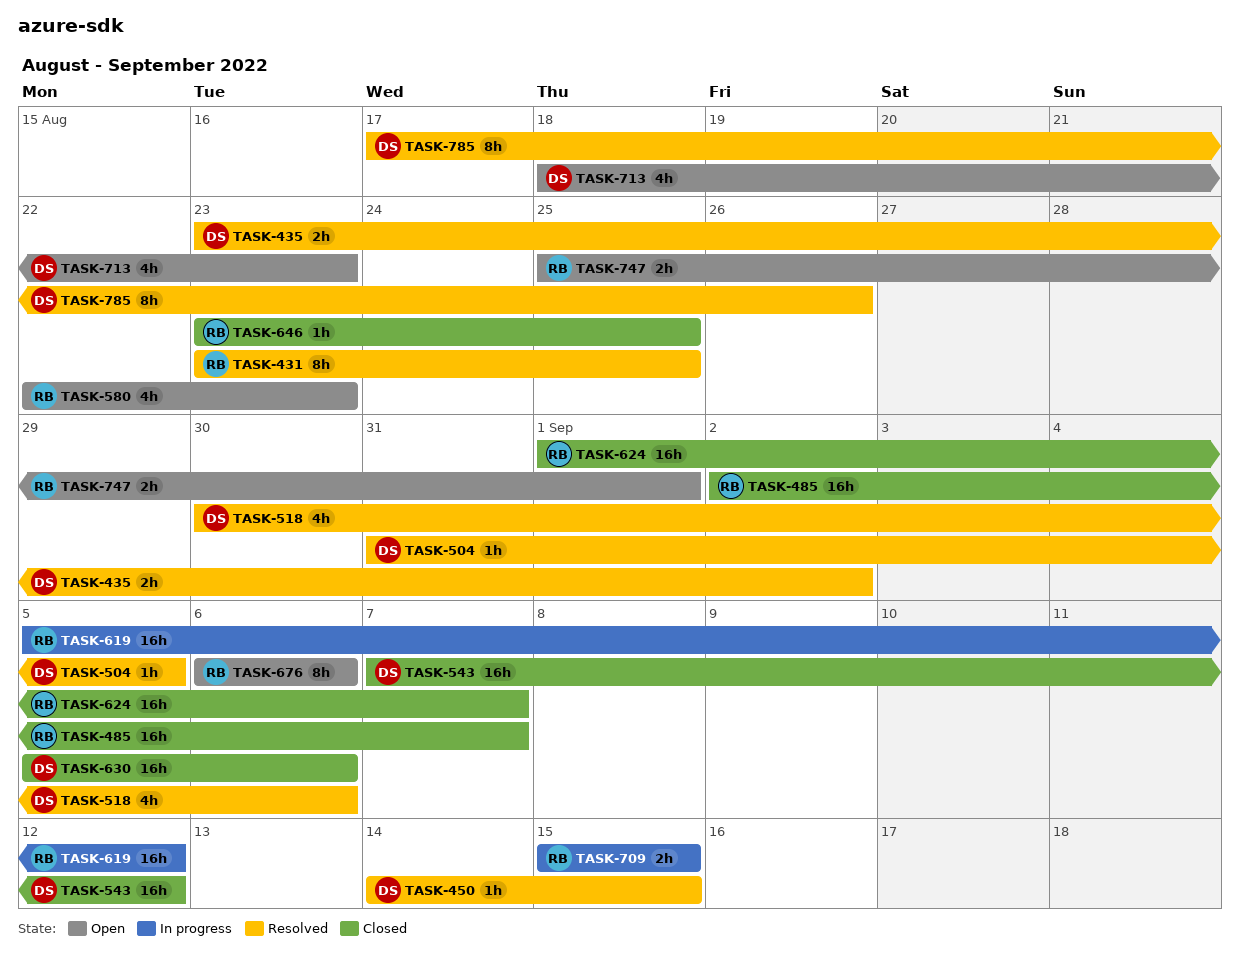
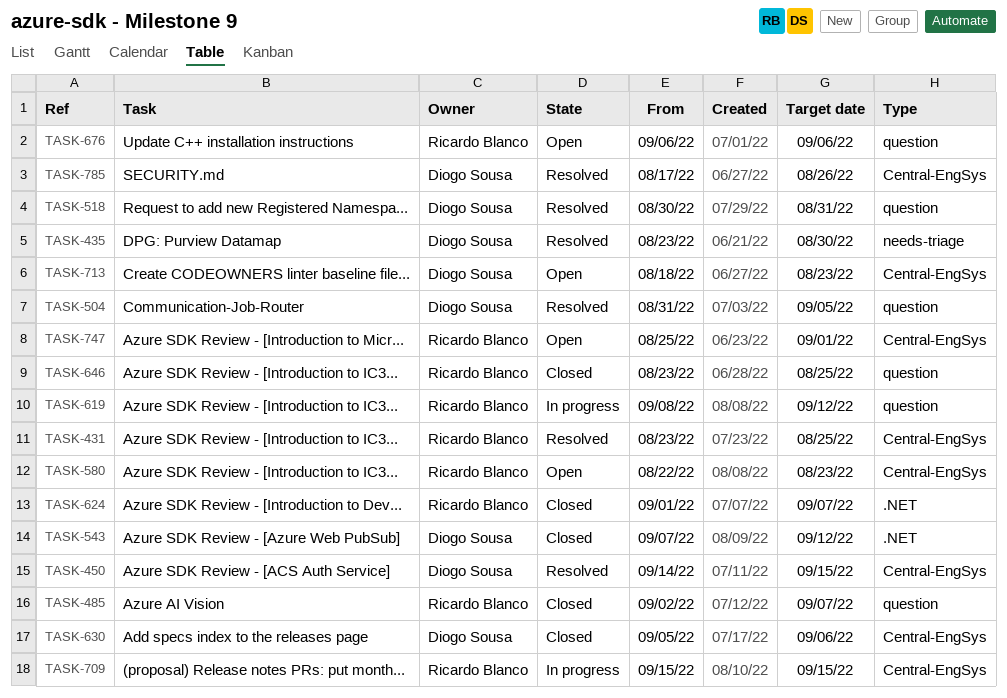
TASK-435, due: Sep 2 -> Aug 30
TASK-518, due: Sep 6 -> Aug 31
TASK-619, start: Sep 5 -> Sep 8

